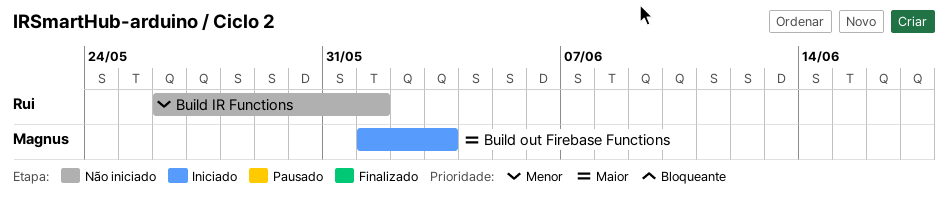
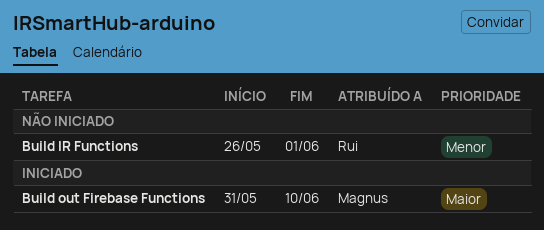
Build out Firebase Functions, start: Jun 1 -> May 31
Build out Firebase Functions, due: Jun 3 -> Jun 10

